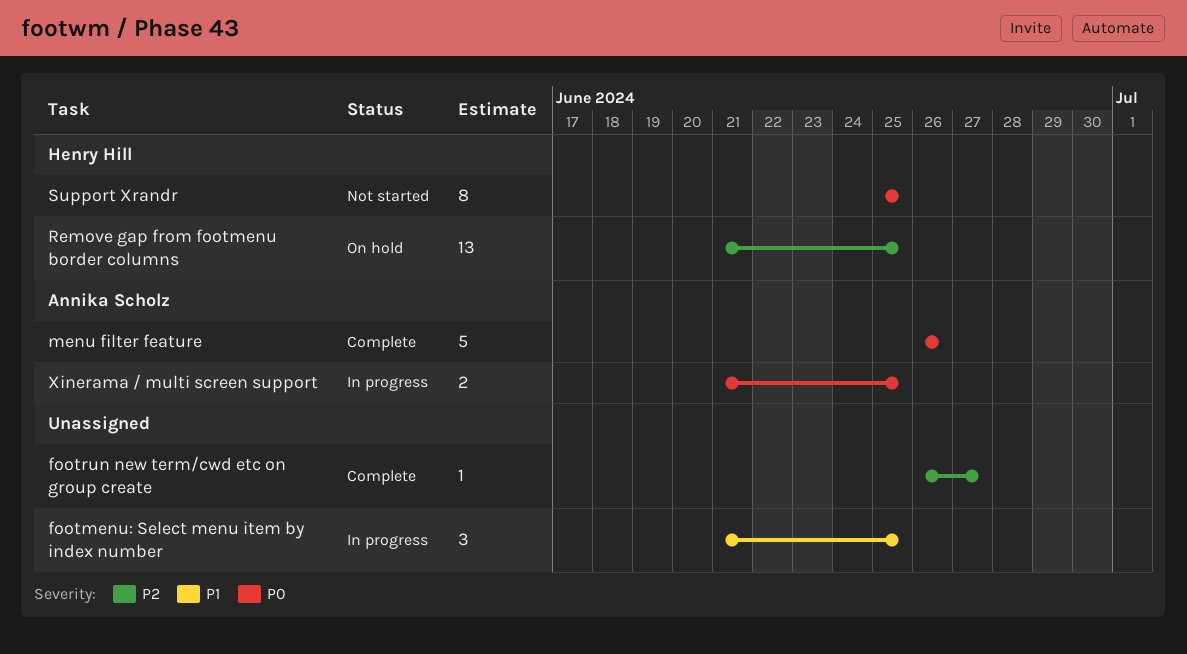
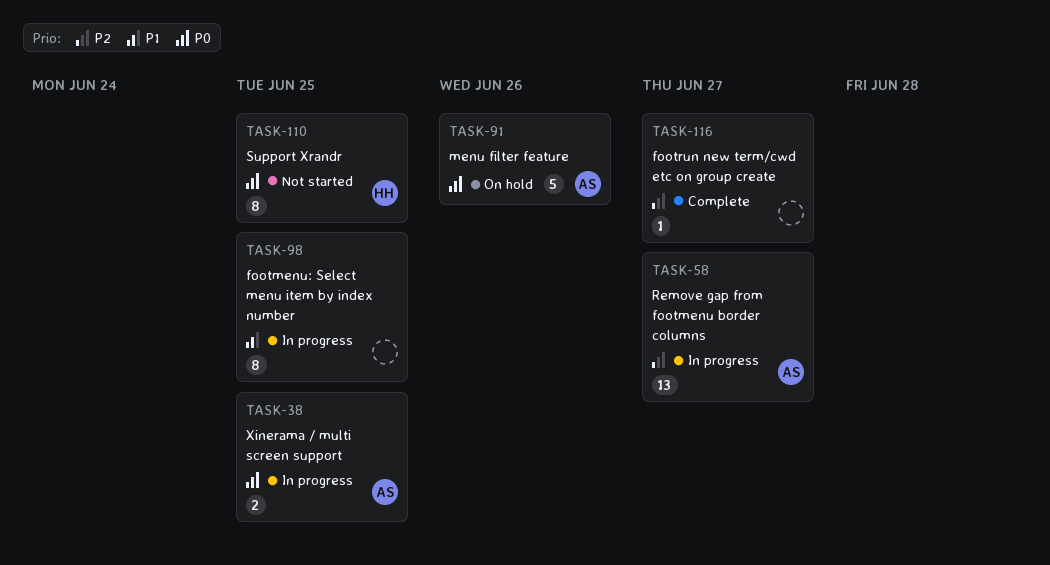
footmenu: Select menu item by index number, estimate: 3 -> 8
menu filter feature, status: Complete -> On hold
Remove gap from footmenu border columns, status: On hold -> In progress
Remove gap from footmenu border columns, owner: Henry Hill -> Annika Scholz
Remove gap from footmenu border columns, due: Jun 25 -> Jun 27

